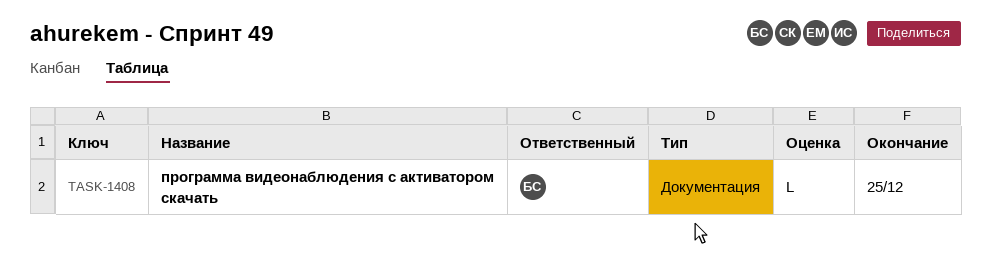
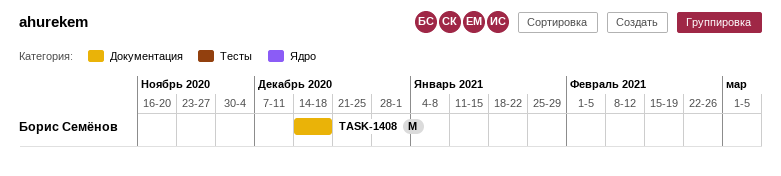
TASK-1408, estimate: L -> M
TASK-1408, due: Dec 25 -> Dec 18

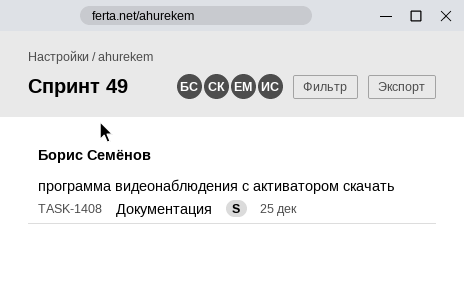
TASK-1408, estimate: M -> S
TASK-1408, due: Dec 18 -> Dec 25

